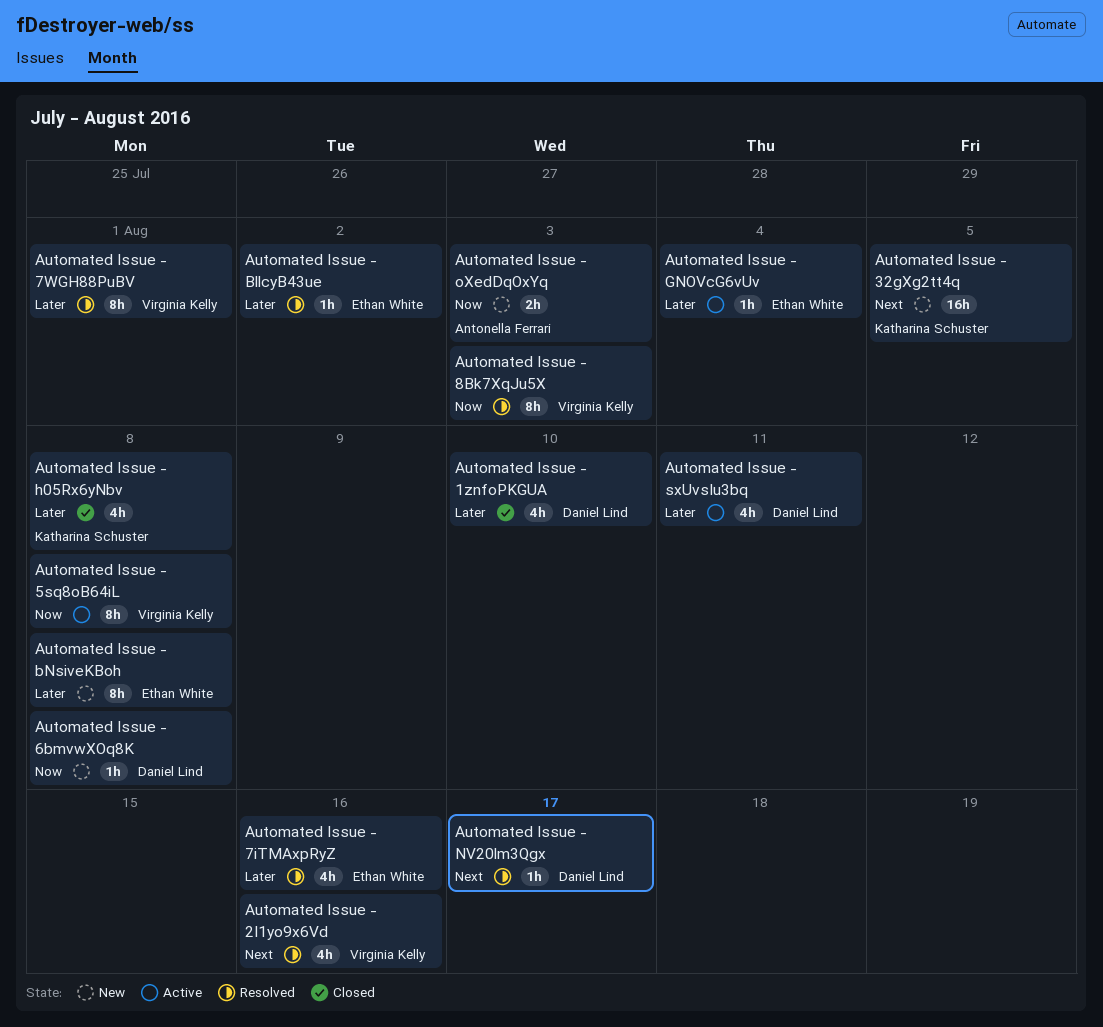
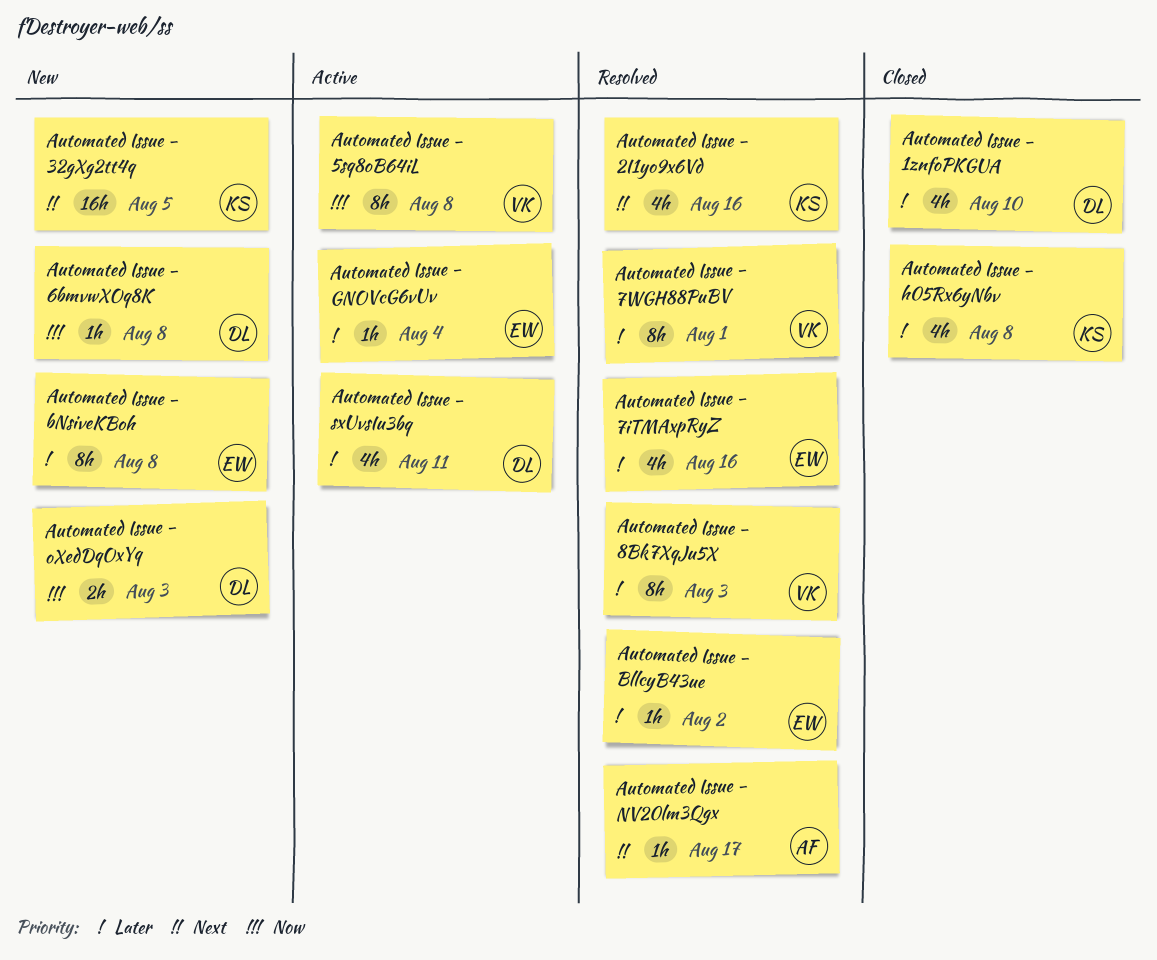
Automated Issue - 2I1yo9x6Vd, owner: Virginia Kelly -> Katharina Schuster
Automated Issue - 8Bk7XqJu5X, priority: Now -> Later
Automated Issue - NV20lm3Qgx, owner: Daniel Lind -> Antonella Ferrari
Automated Issue - oXedDqOxYq, owner: Antonella Ferrari -> Daniel Lind

